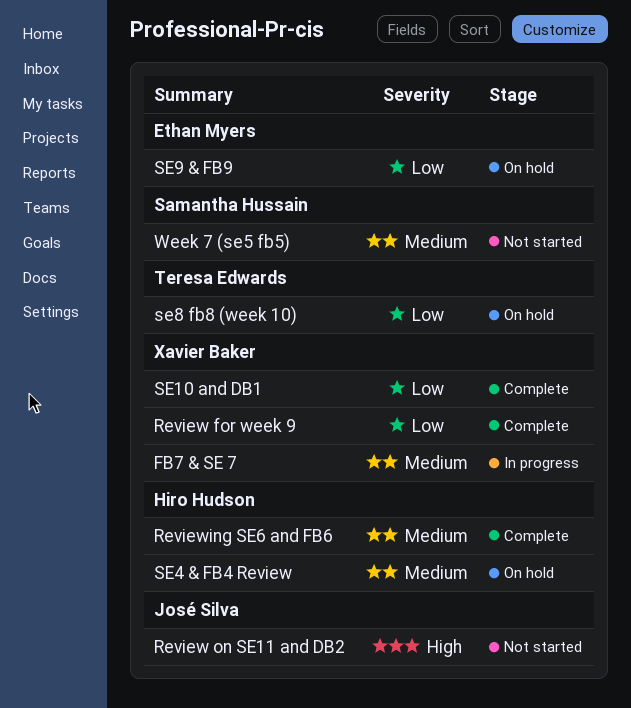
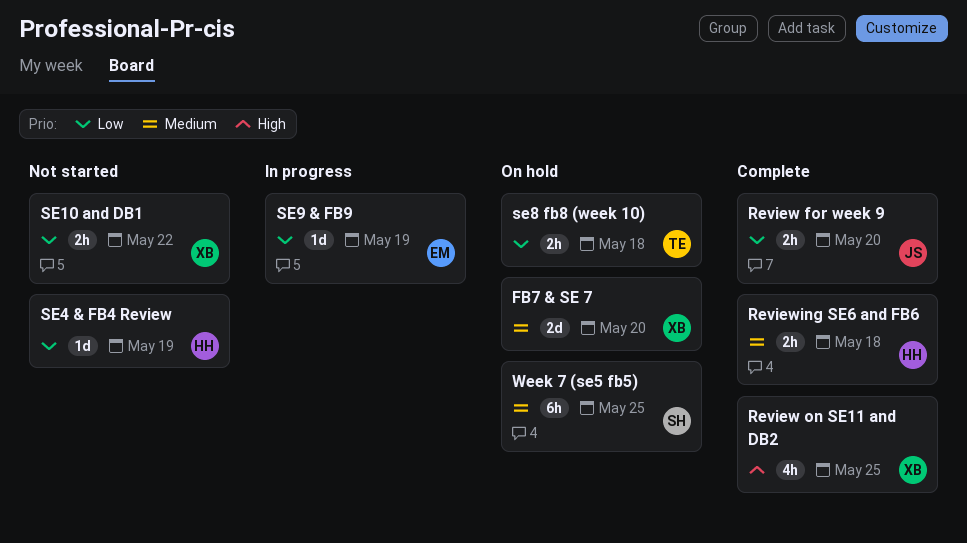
FB7 & SE 7, status: In progress -> On hold
Review for week 9, owner: Xavier Baker -> José Silva
Review on SE11 and DB2, status: Not started -> Complete
Review on SE11 and DB2, owner: José Silva -> Xavier Baker
SE10 and DB1, status: Complete -> Not started
SE4 & FB4 Review, status: On hold -> Not started
SE4 & FB4 Review, priority: Medium -> Low
SE9 & FB9, status: On hold -> In progress
Week 7 (se5 fb5), status: Not started -> On hold

